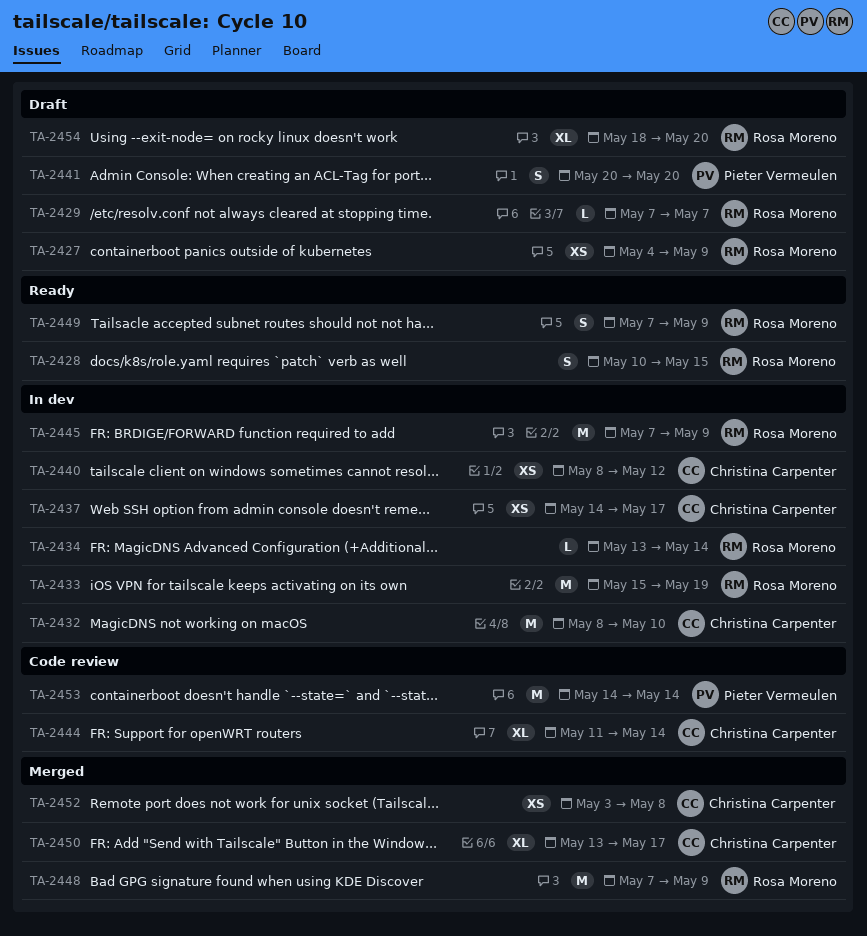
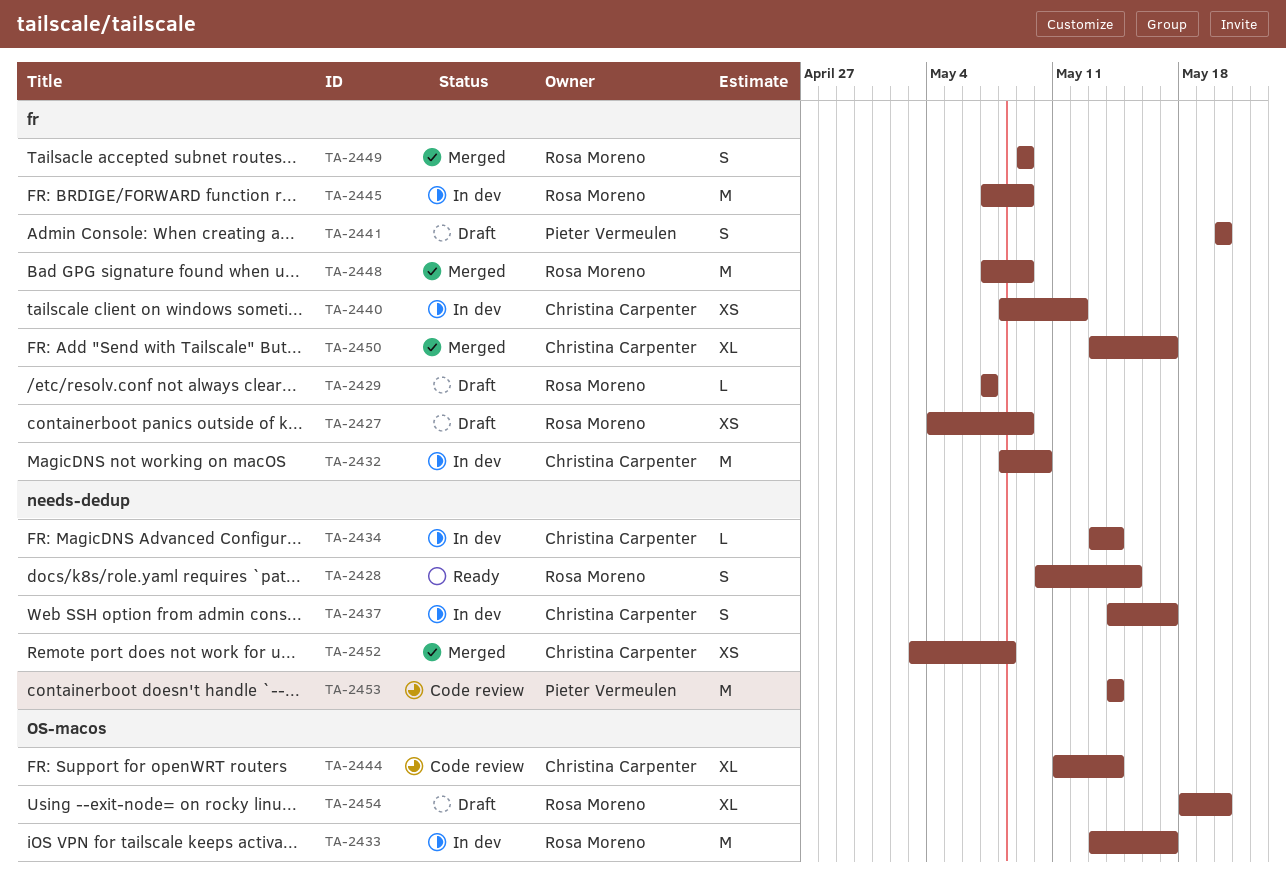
TA-2433, start: May 15 -> May 13
TA-2433, due: May 19 -> May 17
TA-2434, owner: Rosa Moreno -> Christina Carpenter
TA-2437, estimate: XS -> S
TA-2449, status: Ready -> Merged
TA-2449, start: May 7 -> May 9

